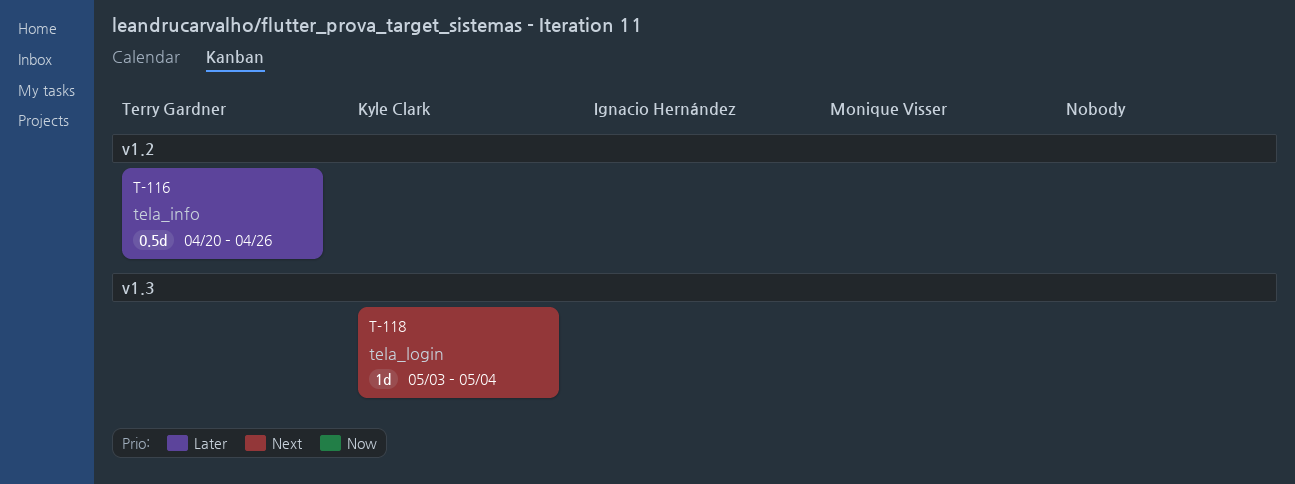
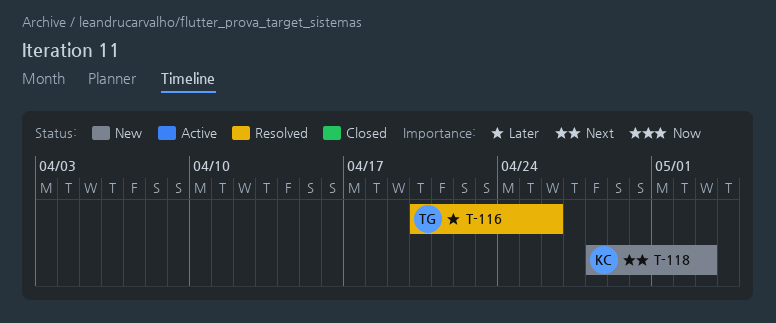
T-118, start: May 3 -> Apr 28
T-118, due: May 4 -> May 3

